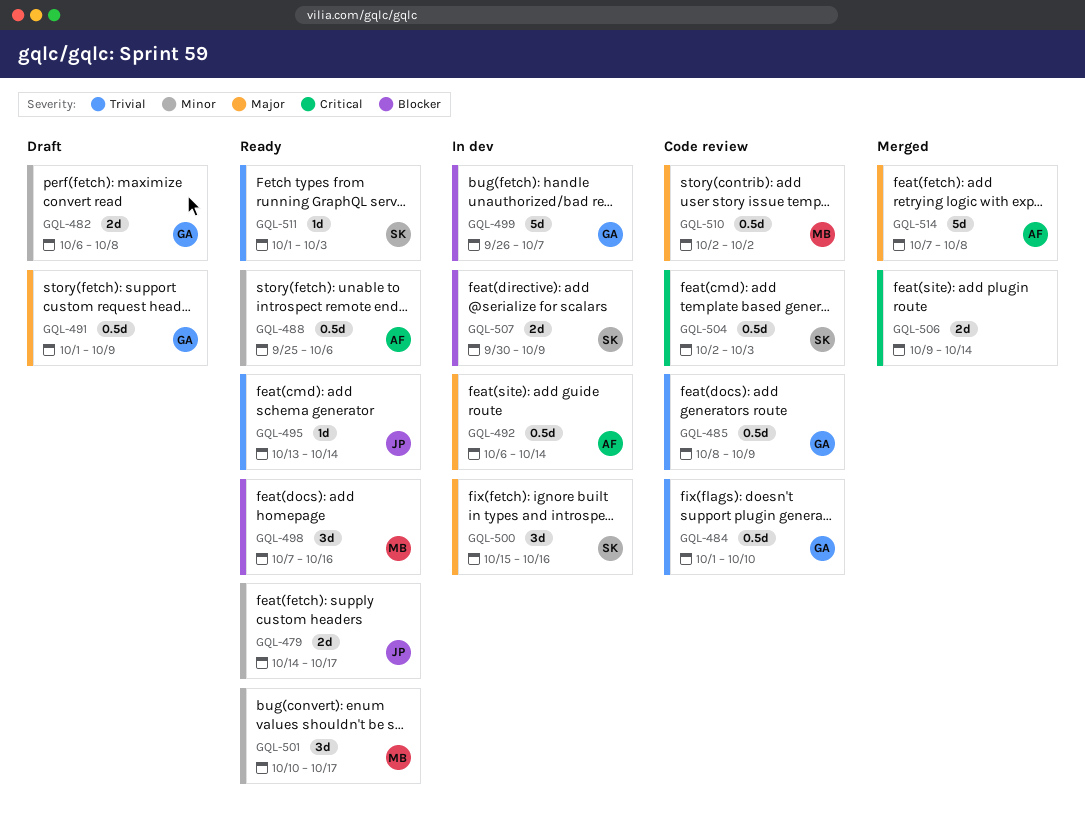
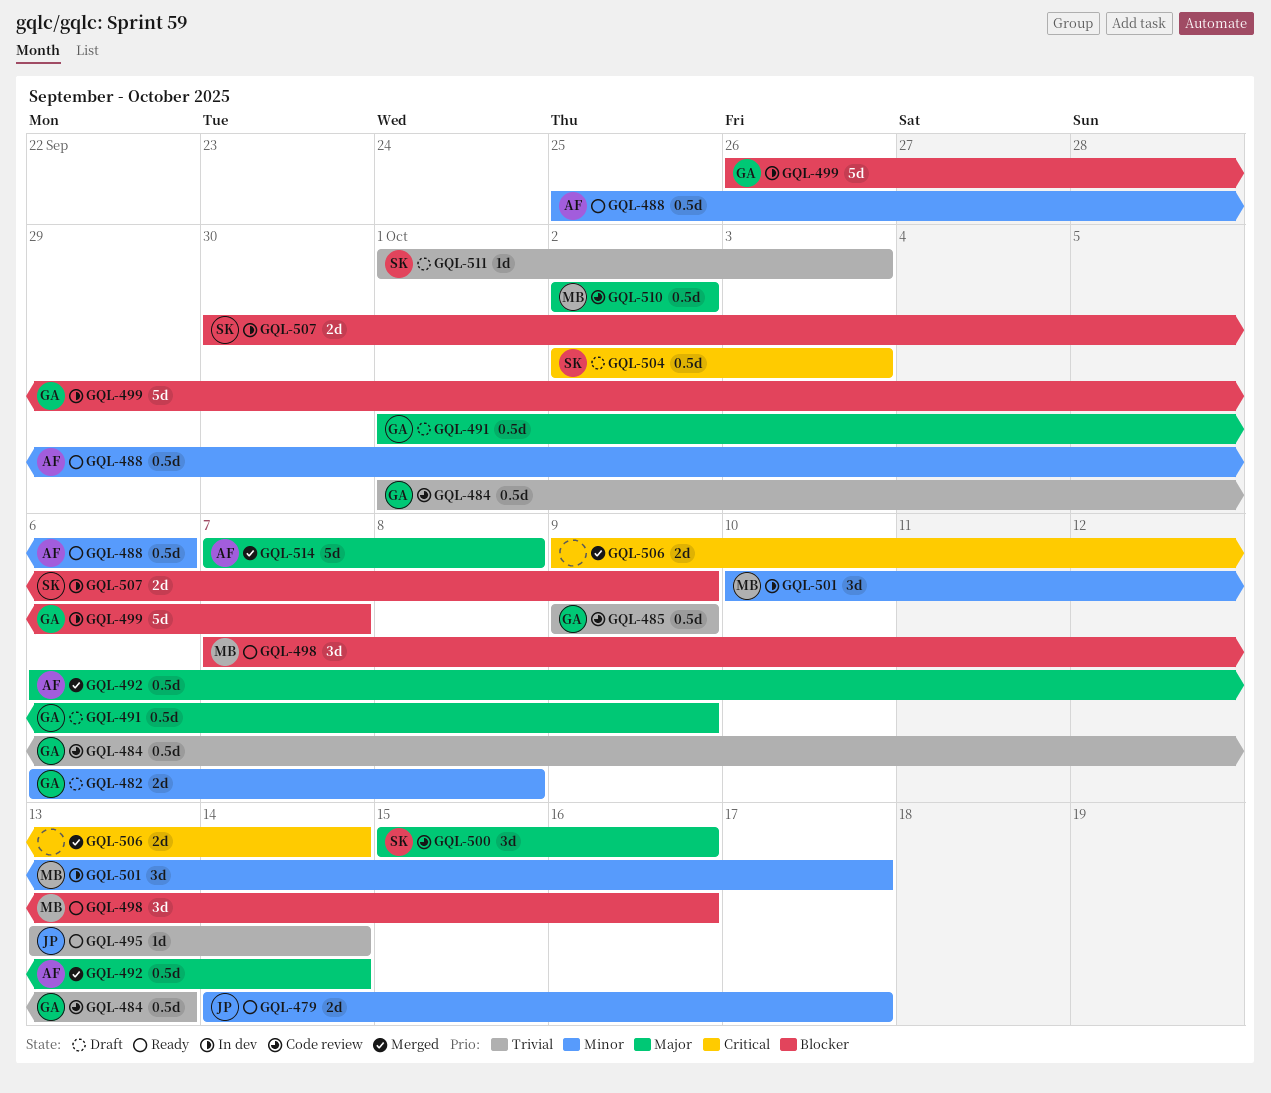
GQL-484, due: Oct 10 -> Oct 13
GQL-485, start: Oct 8 -> Oct 9
GQL-492, status: In dev -> Merged
GQL-500, status: In dev -> Code review
GQL-501, status: Ready -> In dev
GQL-504, status: Code review -> Draft
GQL-511, status: Ready -> Draft

